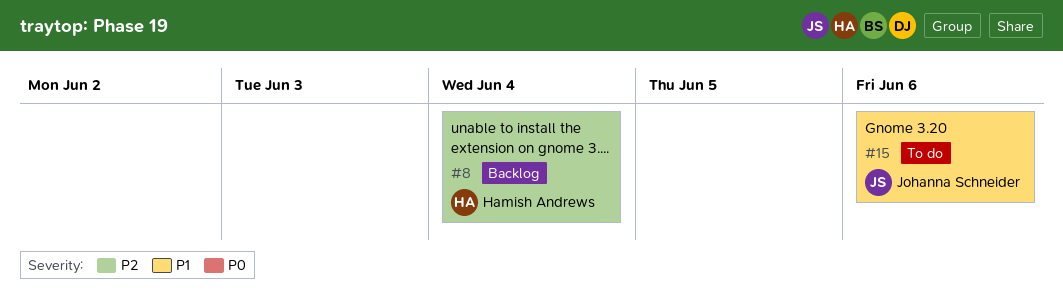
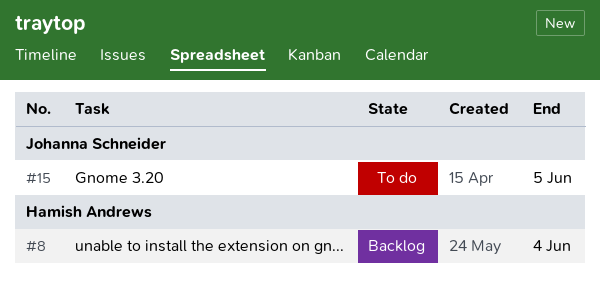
#15, due: Jun 6 -> Jun 5

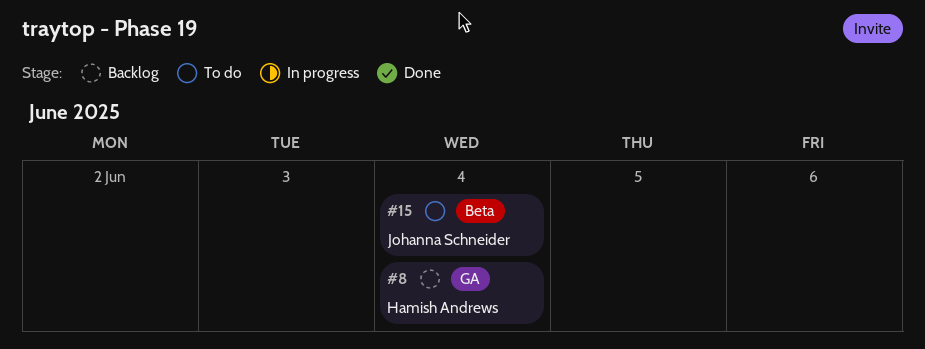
#15, due: Jun 5 -> Jun 4

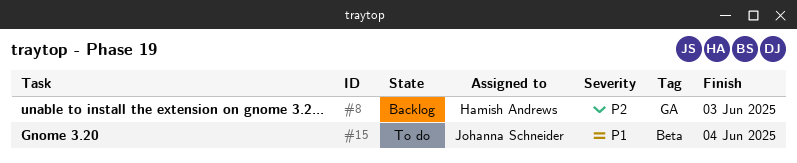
#8, due: Jun 4 -> Jun 3

